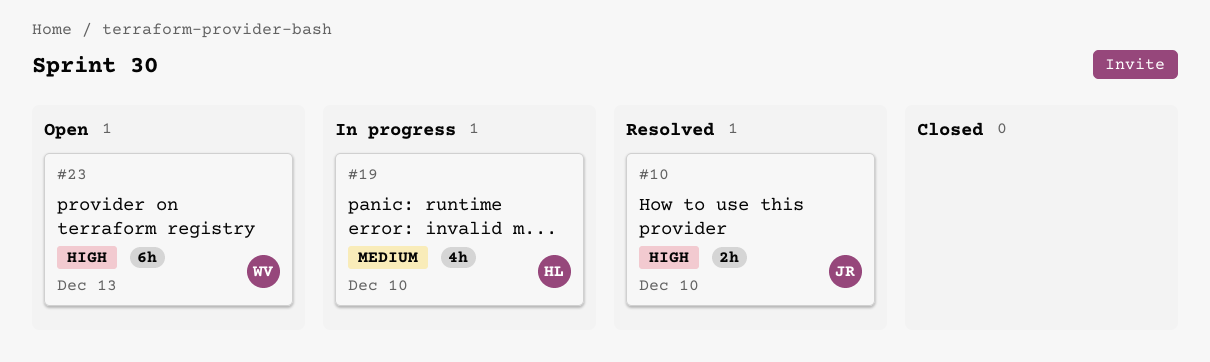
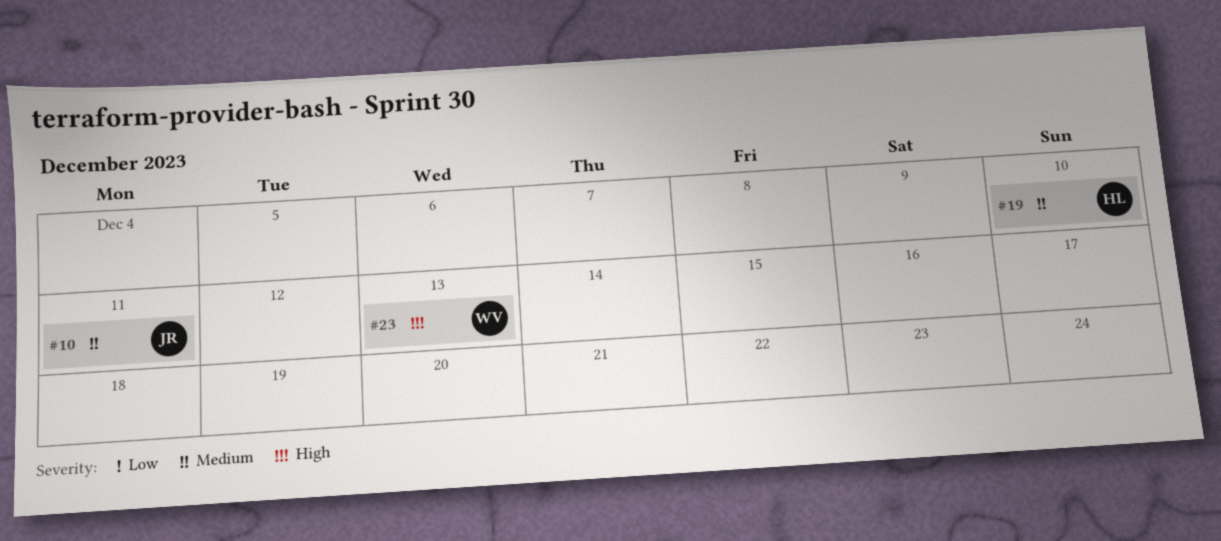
#10, priority: High -> Medium
#10, due: Dec 10 -> Dec 11

